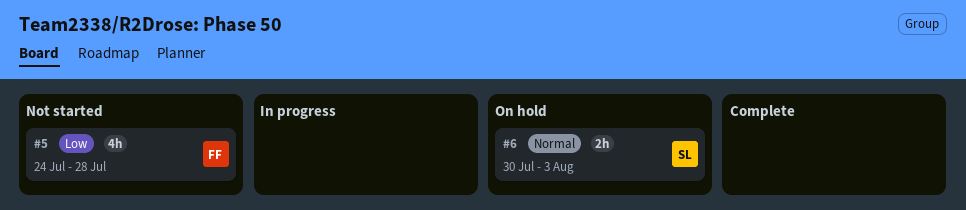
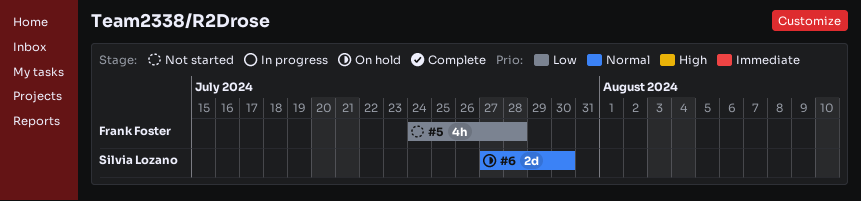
#6, estimate: 2h -> 2d
#6, start: Jul 30 -> Jul 27
#6, due: Aug 3 -> Jul 30

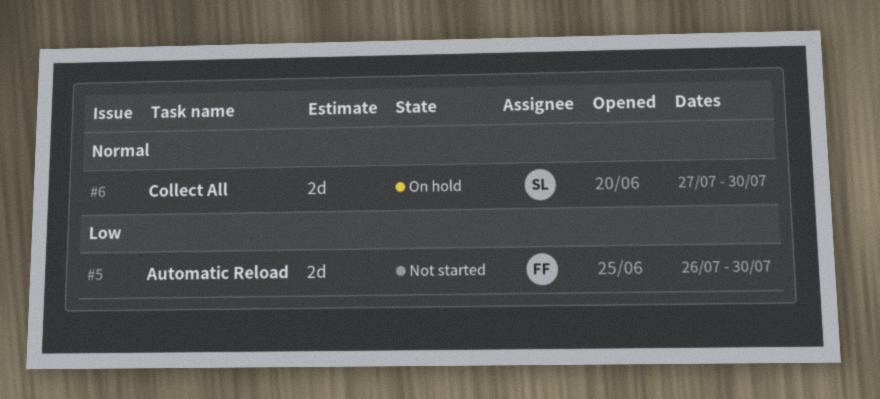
#5, estimate: 4h -> 2d
#5, start: Jul 24 -> Jul 26
#5, due: Jul 28 -> Jul 30

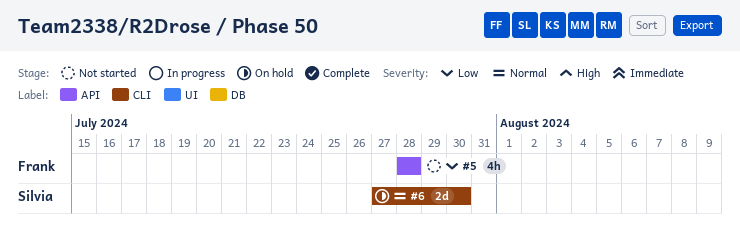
#5, estimate: 2d -> 4h
#5, start: Jul 26 -> Jul 28
#5, due: Jul 30 -> Jul 28

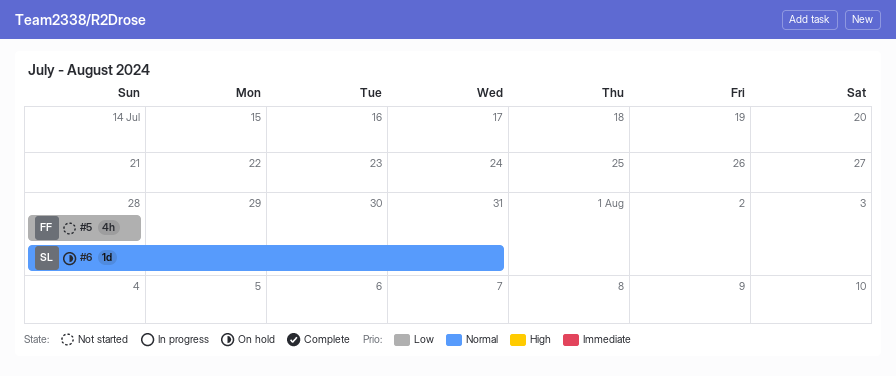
#6, estimate: 2d -> 1d
#6, start: Jul 27 -> Jul 28
#6, due: Jul 30 -> Jul 31

